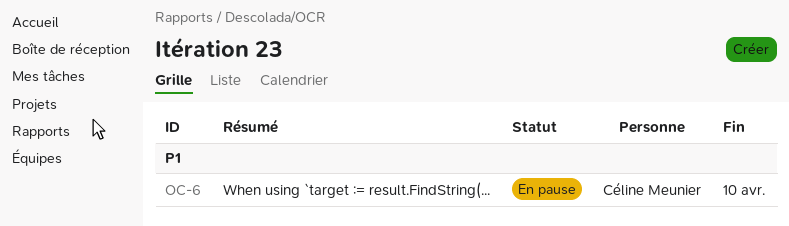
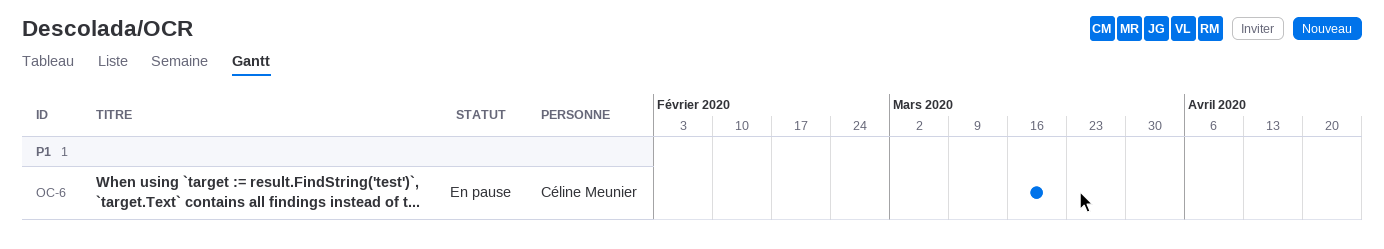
OC-6, due: Apr 10 -> Mar 20

